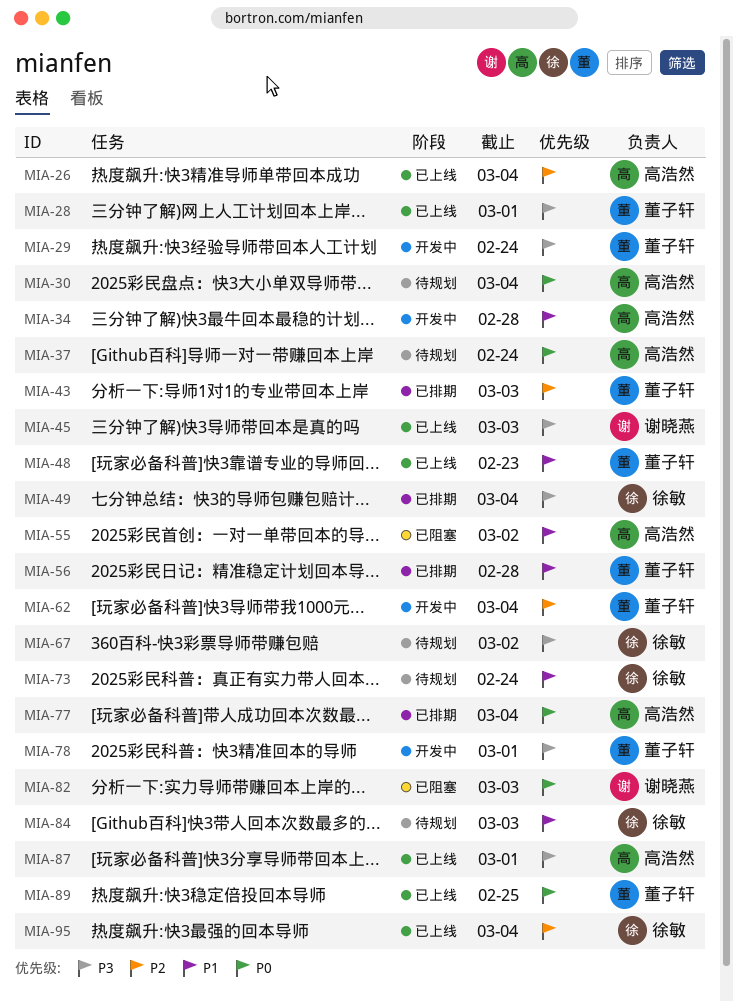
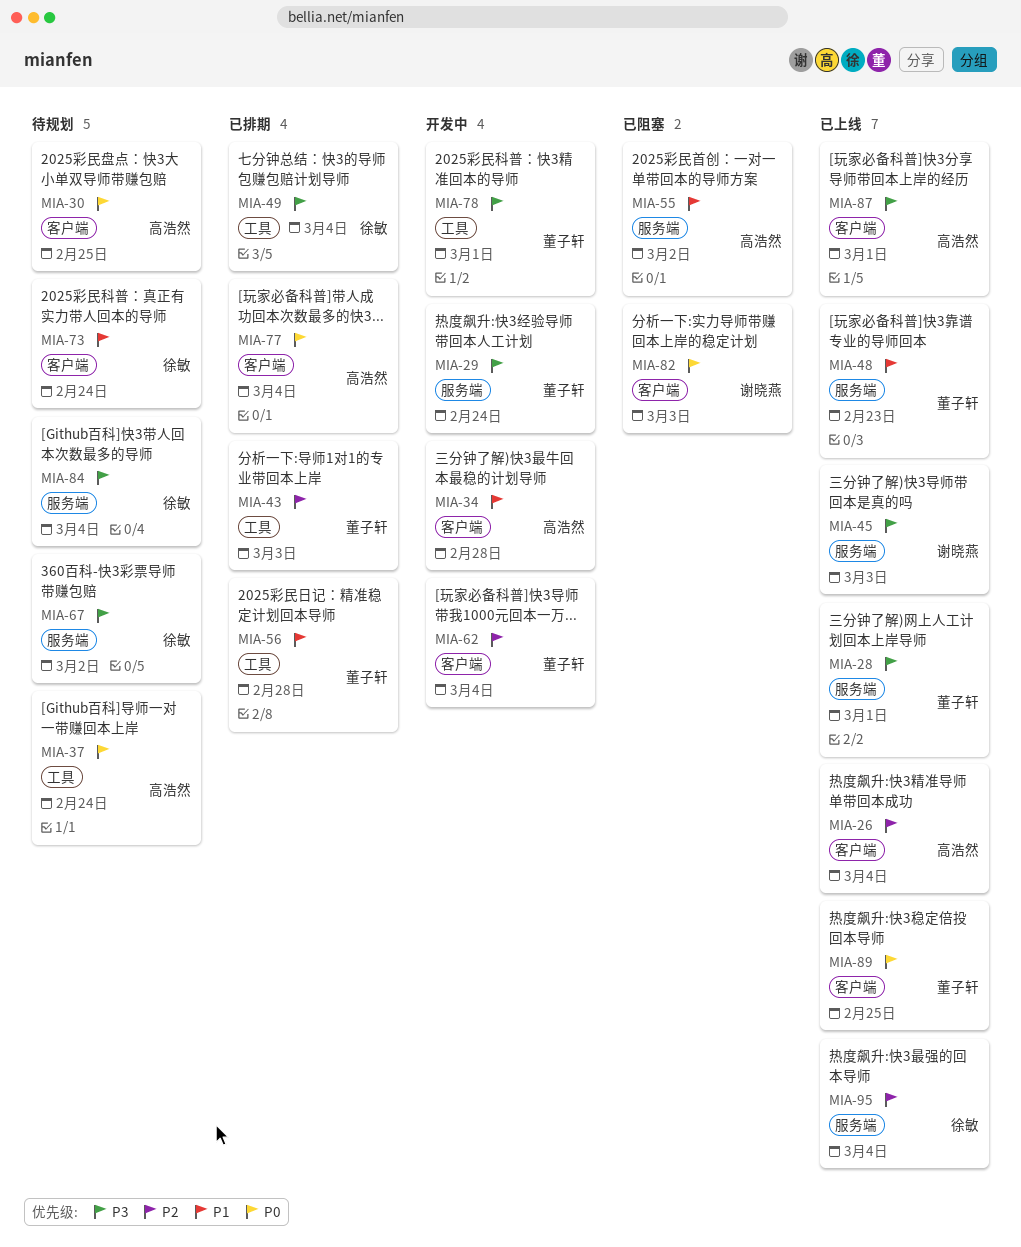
MIA-30, due: Mar 4 -> Feb 25
MIA-84, priority: P1 -> P3
MIA-84, due: Mar 3 -> Mar 4

